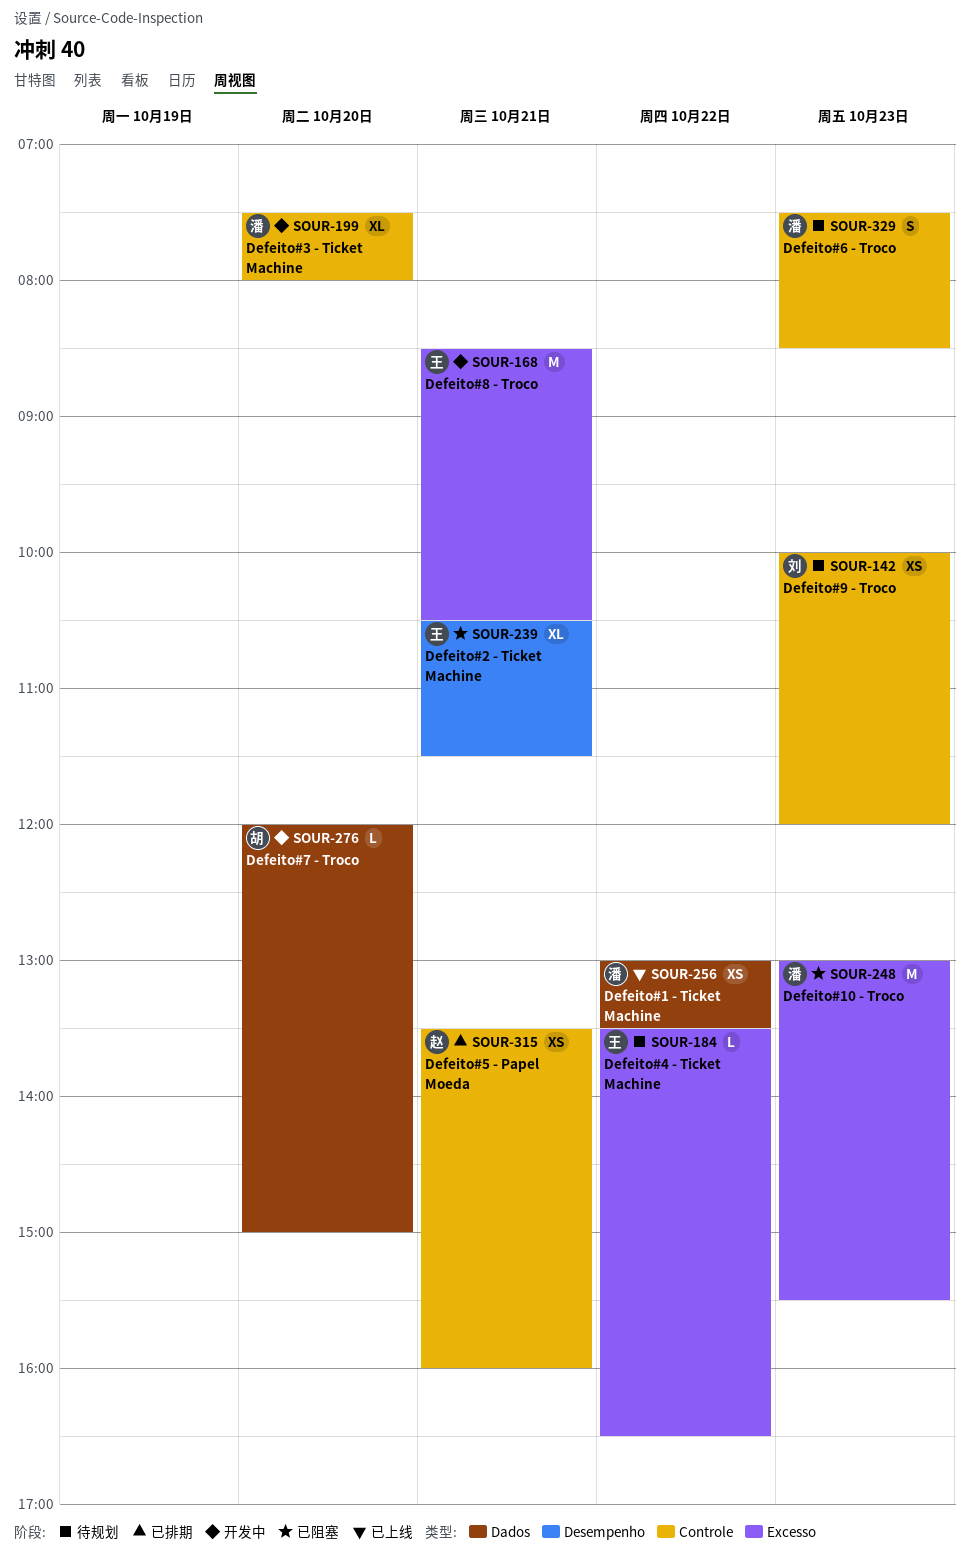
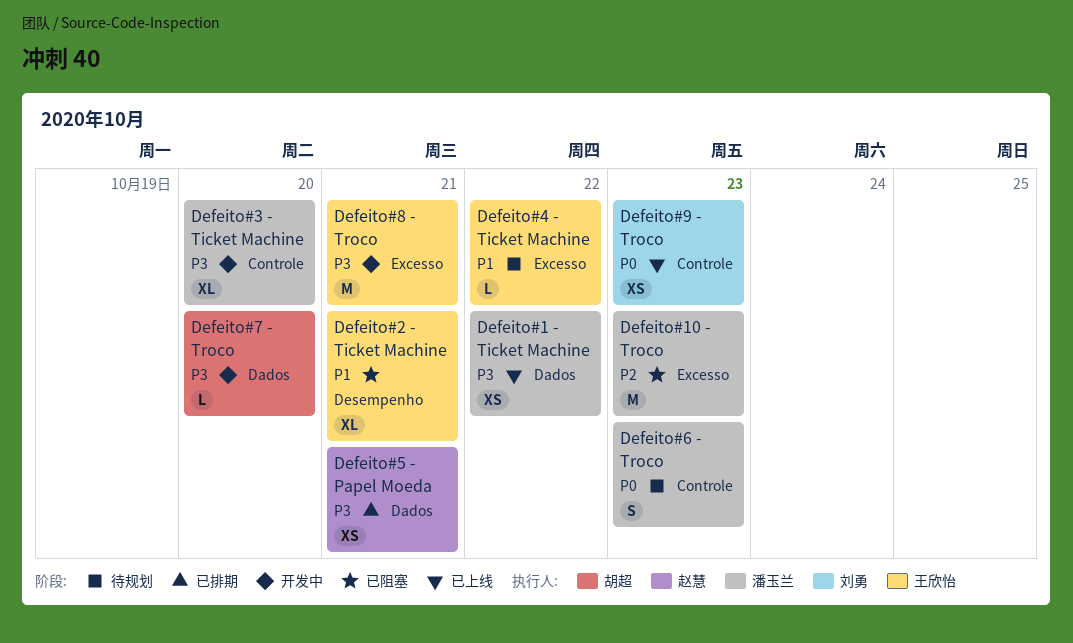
Defeito#5 - Papel Moeda, label: Controle -> Dados
Defeito#9 - Troco, status: 待规划 -> 已上线

